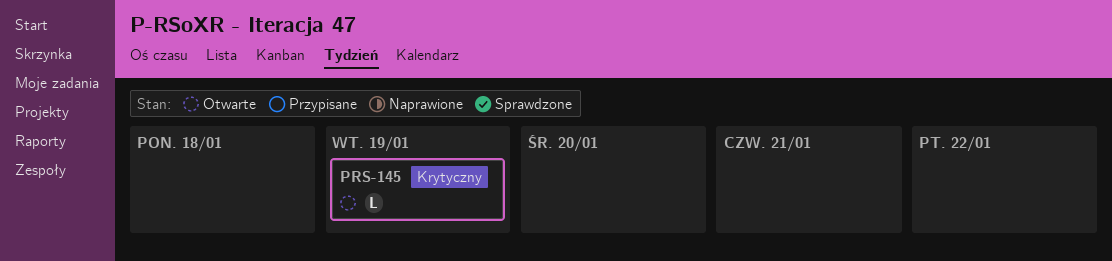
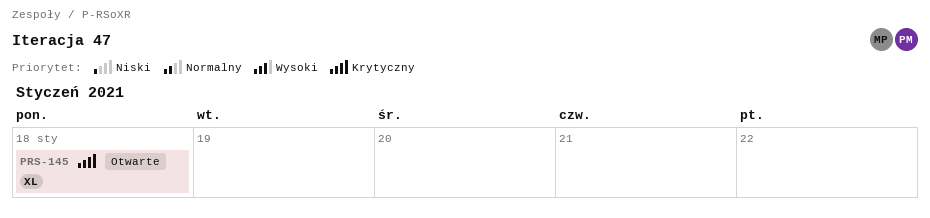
PRS-145, estimate: L -> XL
PRS-145, due: Jan 19 -> Jan 18

